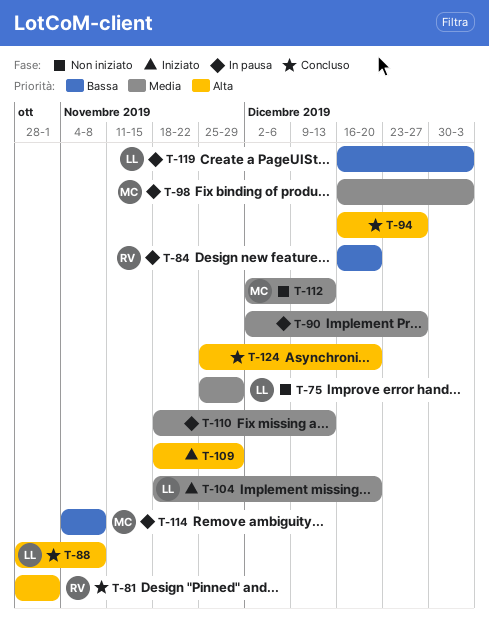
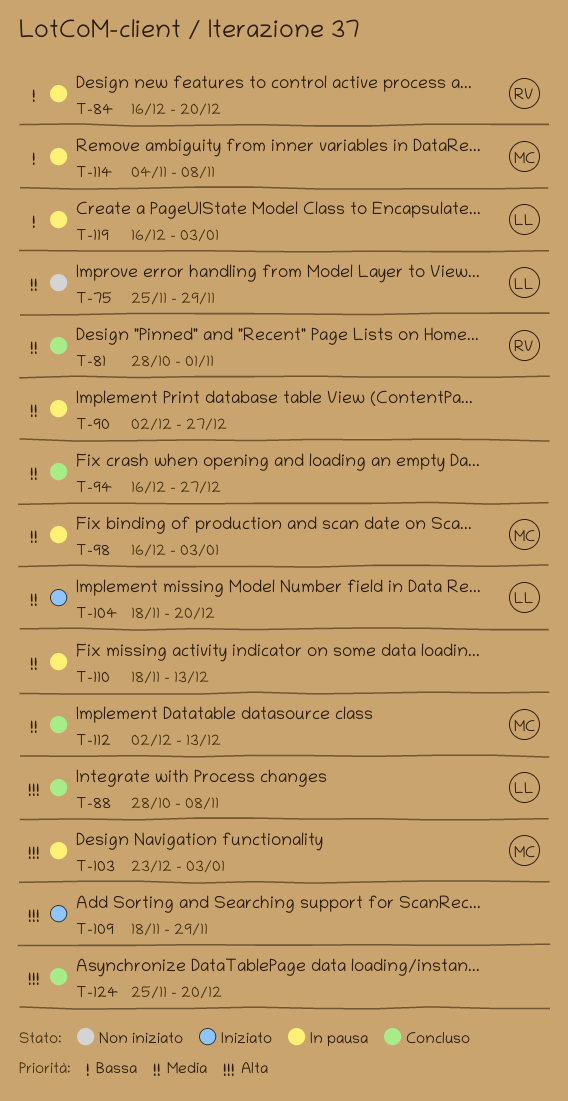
T-81, priority: Alta -> Media
T-94, priority: Alta -> Media
T-103: none -> present
T-112, status: Non iniziato -> Concluso

